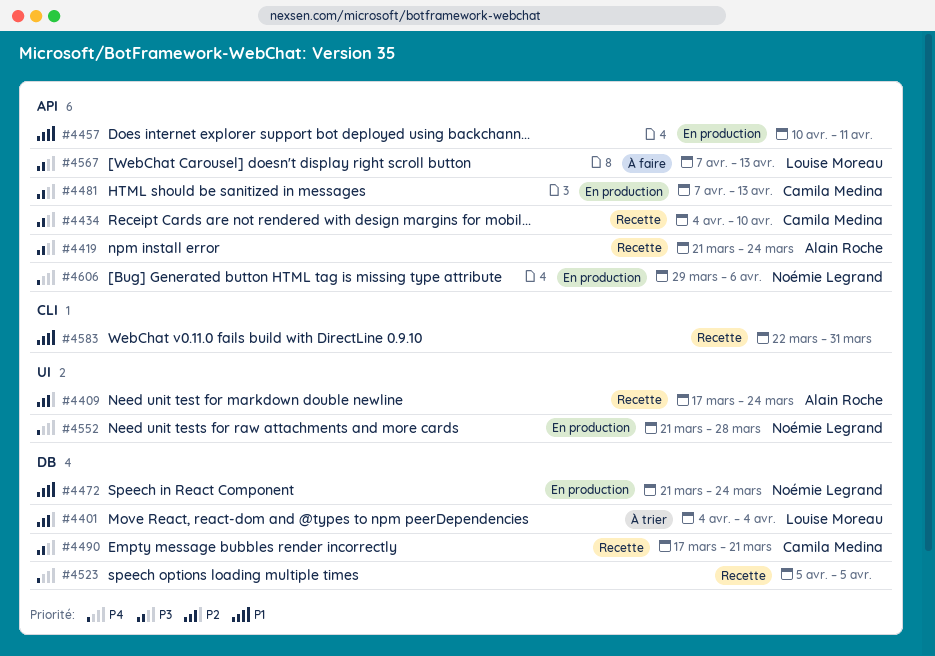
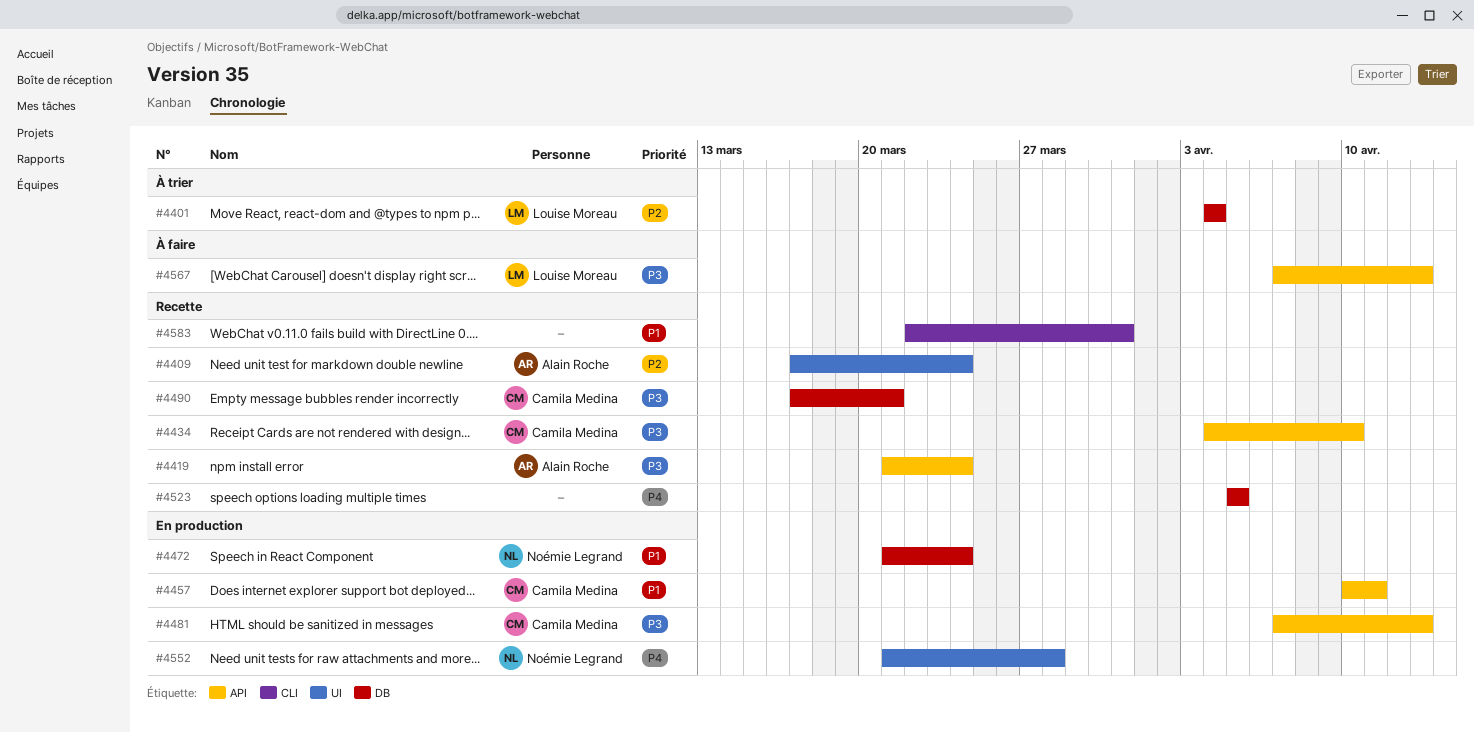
#4457, owner: none -> Camila Medina
#4606: present -> none

